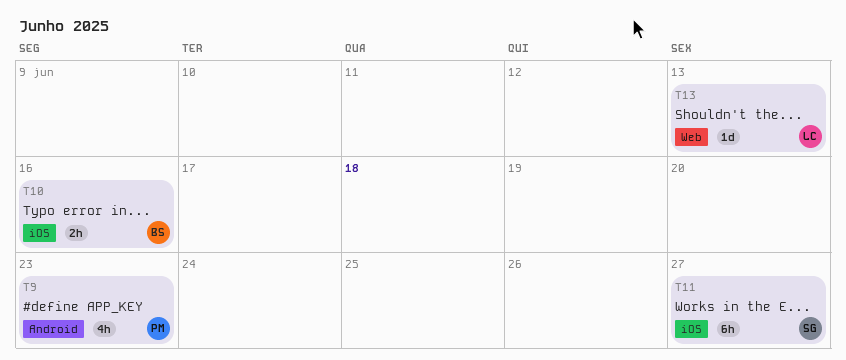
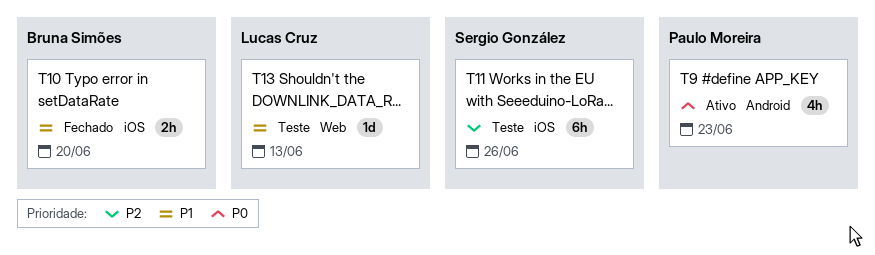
T10, due: Jun 16 -> Jun 20
T11, due: Jun 27 -> Jun 26

